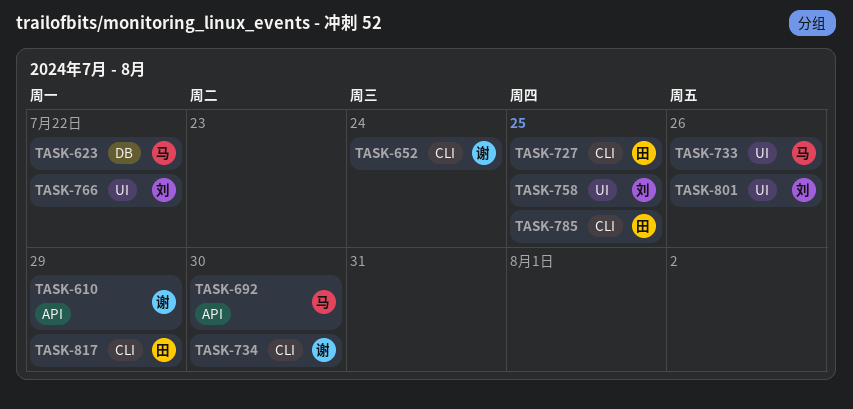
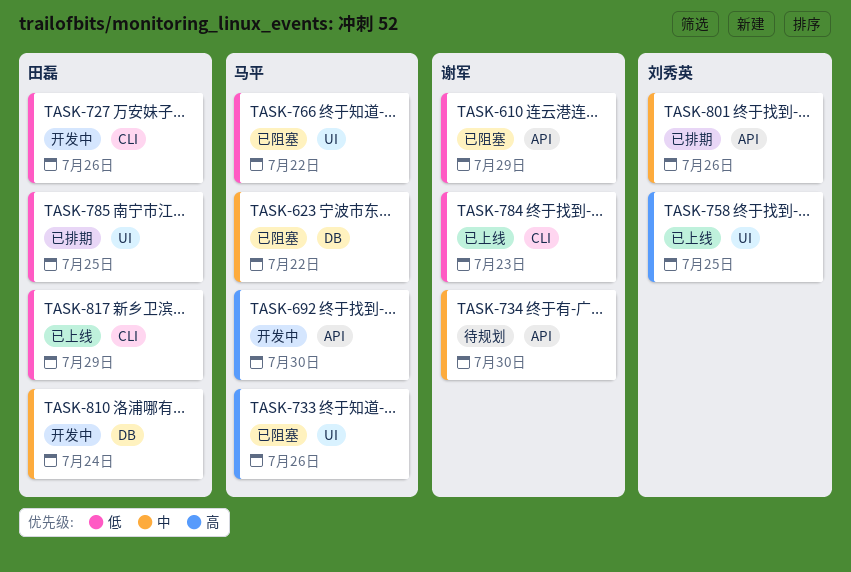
TASK-652: present -> none
TASK-727, due: Jul 25 -> Jul 26
TASK-734, label: CLI -> API
TASK-766, owner: 刘秀英 -> 马平
TASK-784: none -> present
TASK-785, label: CLI -> UI
TASK-801, label: UI -> API
TASK-810: none -> present

